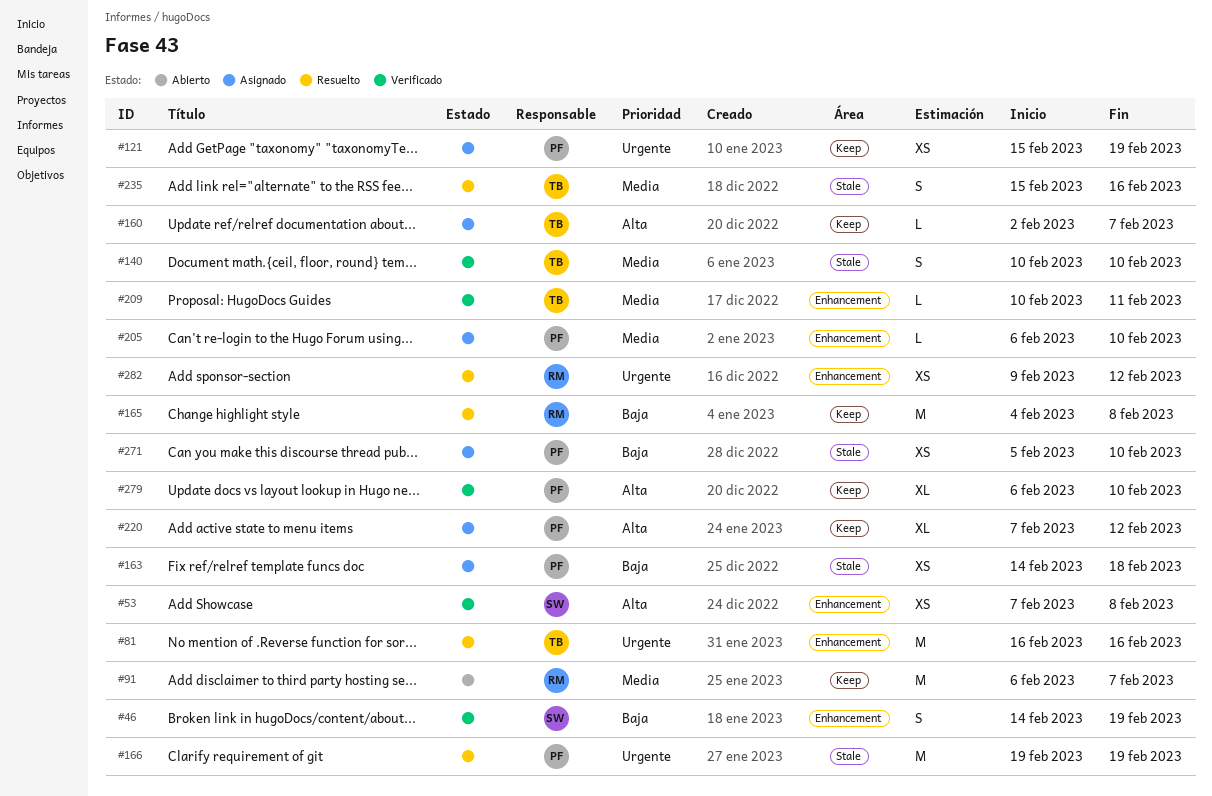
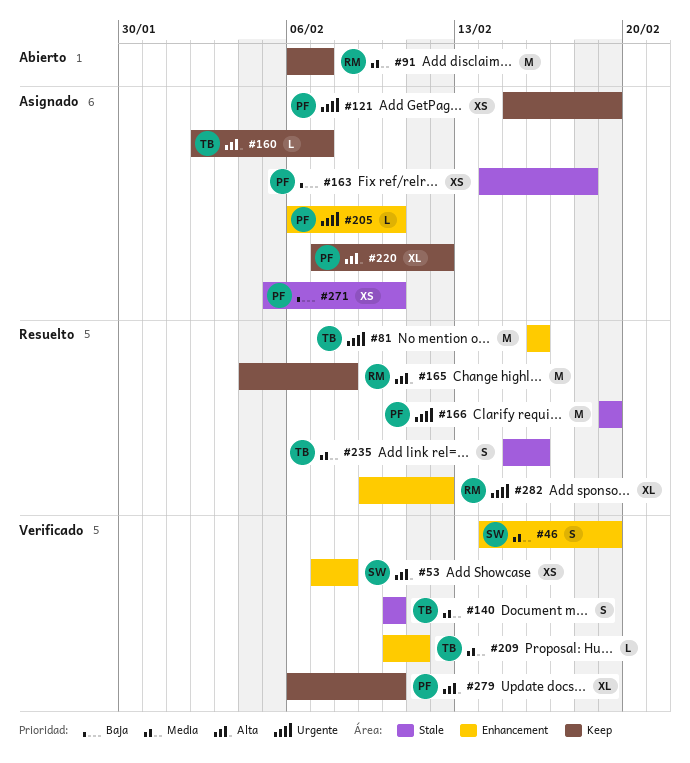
#46, priority: Baja -> Media
#165, priority: Baja -> Alta
#205, priority: Media -> Urgente
#282, estimate: XS -> XL

